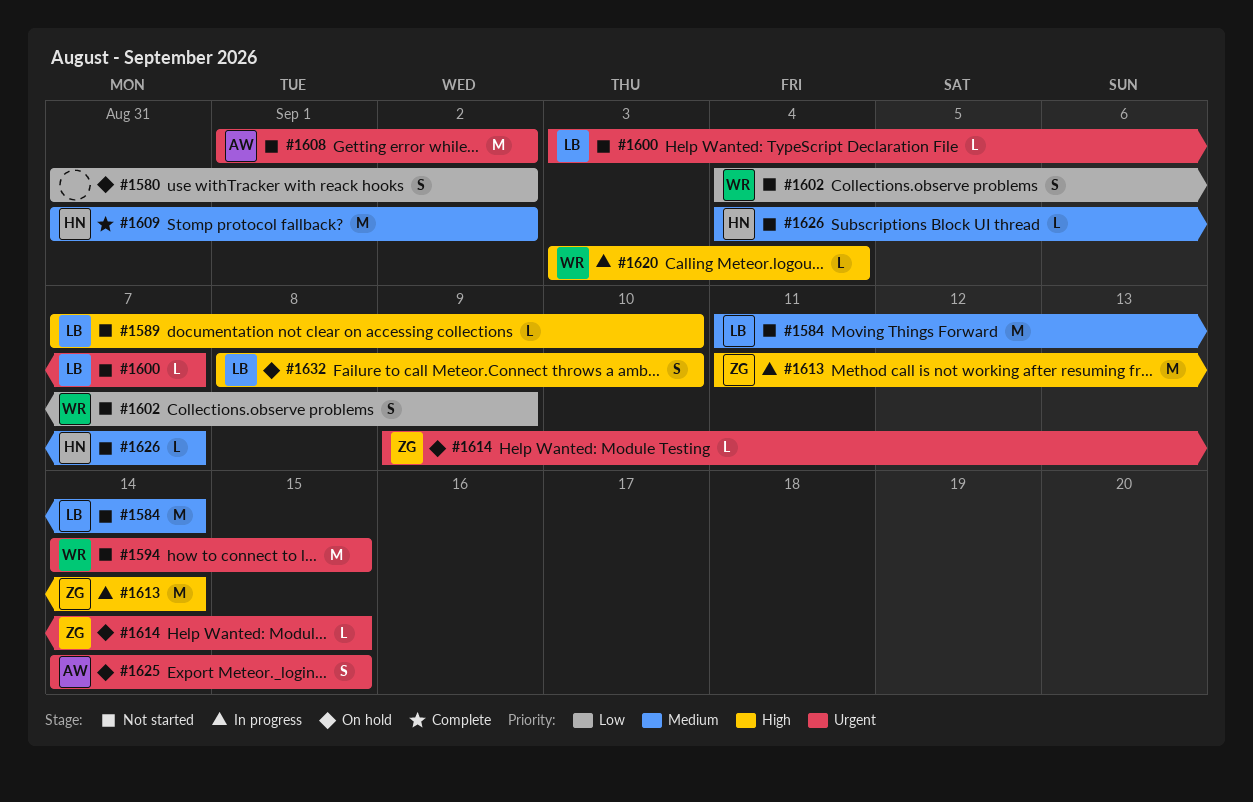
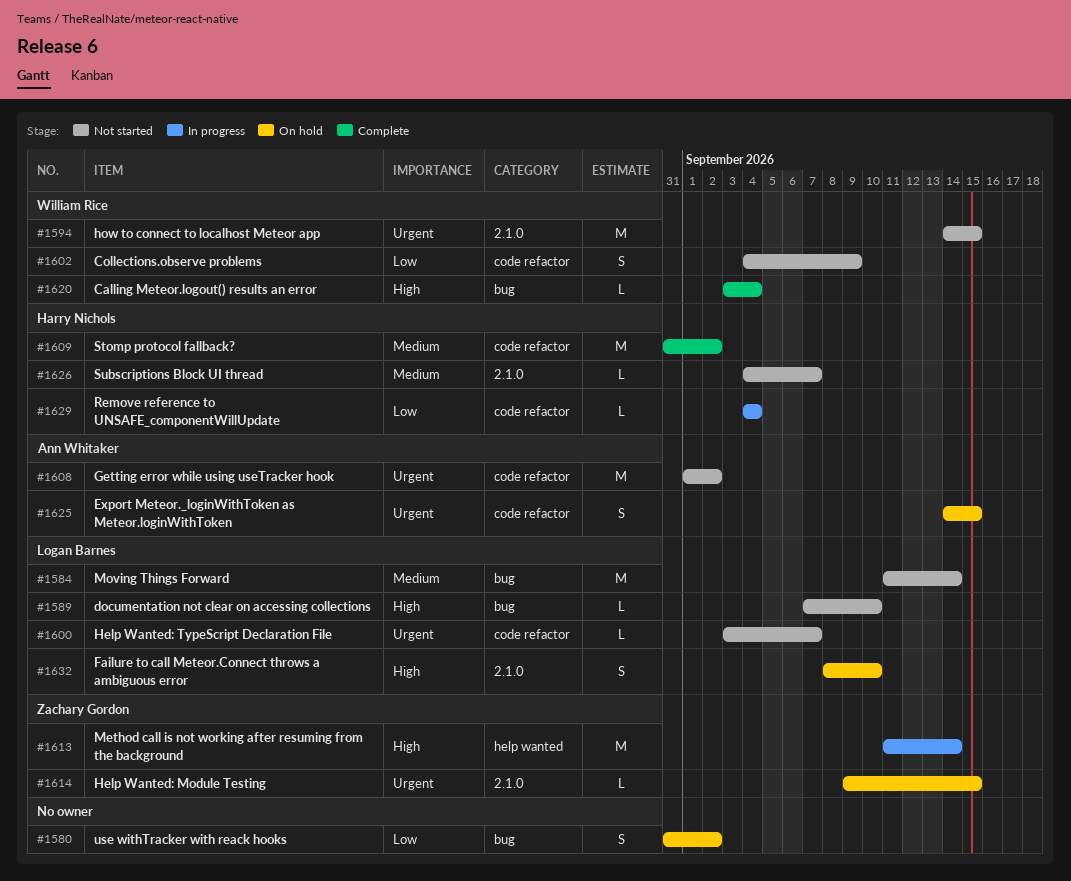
#1620, status: In progress -> Complete
#1629: none -> present

